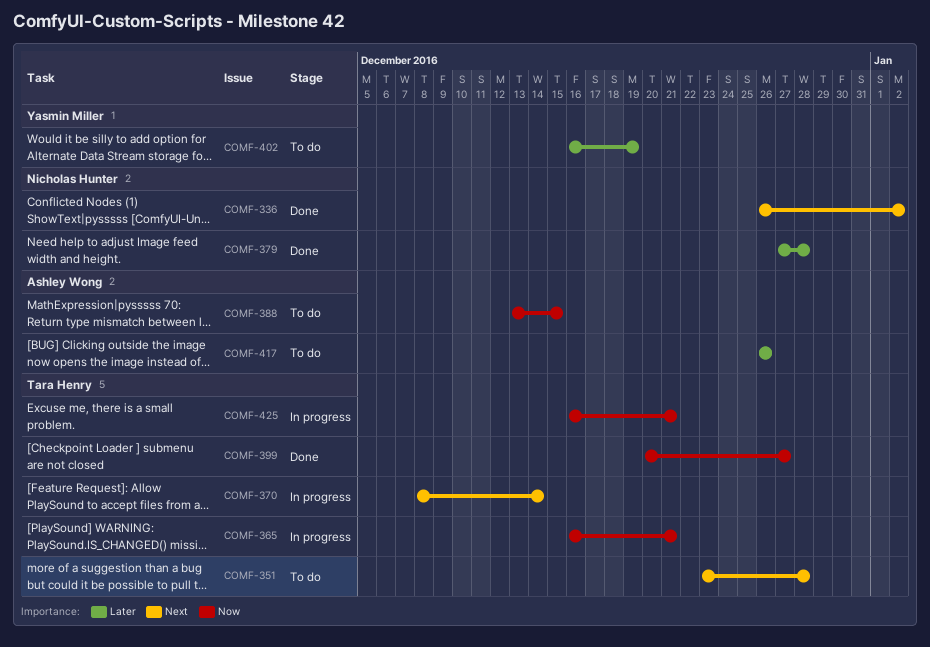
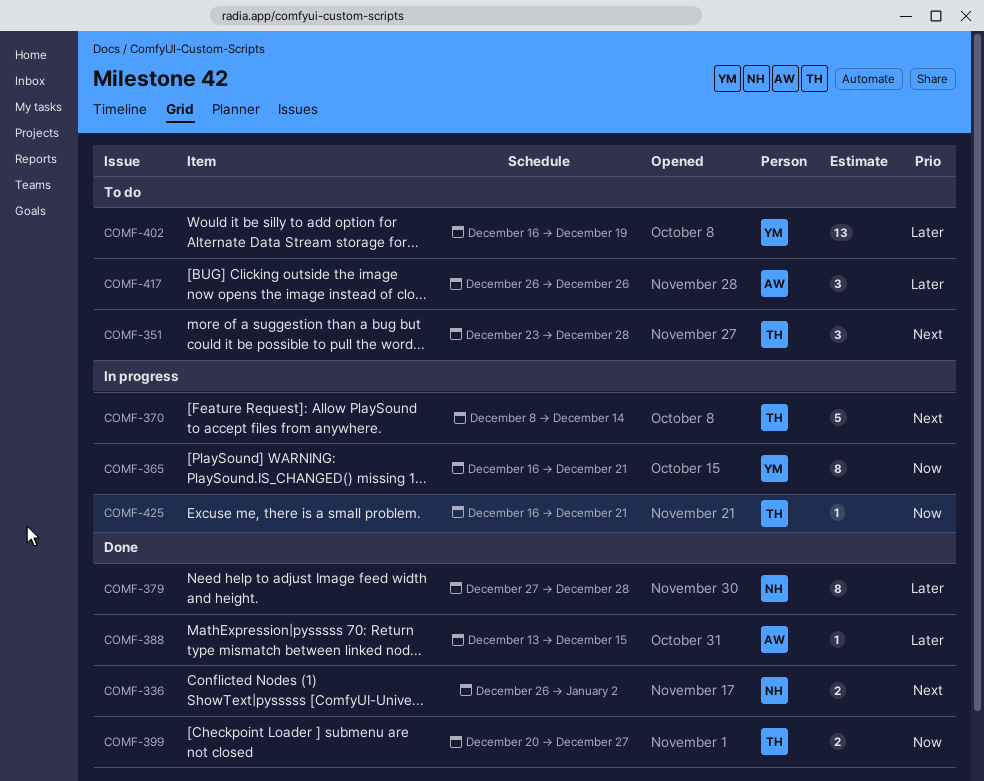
COMF-365, owner: Tara Henry -> Yasmin Miller
COMF-388, status: To do -> Done
COMF-388, priority: Now -> Later

